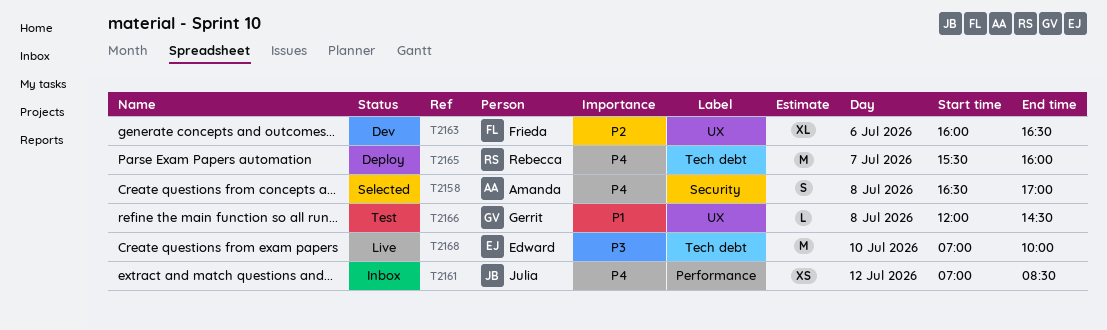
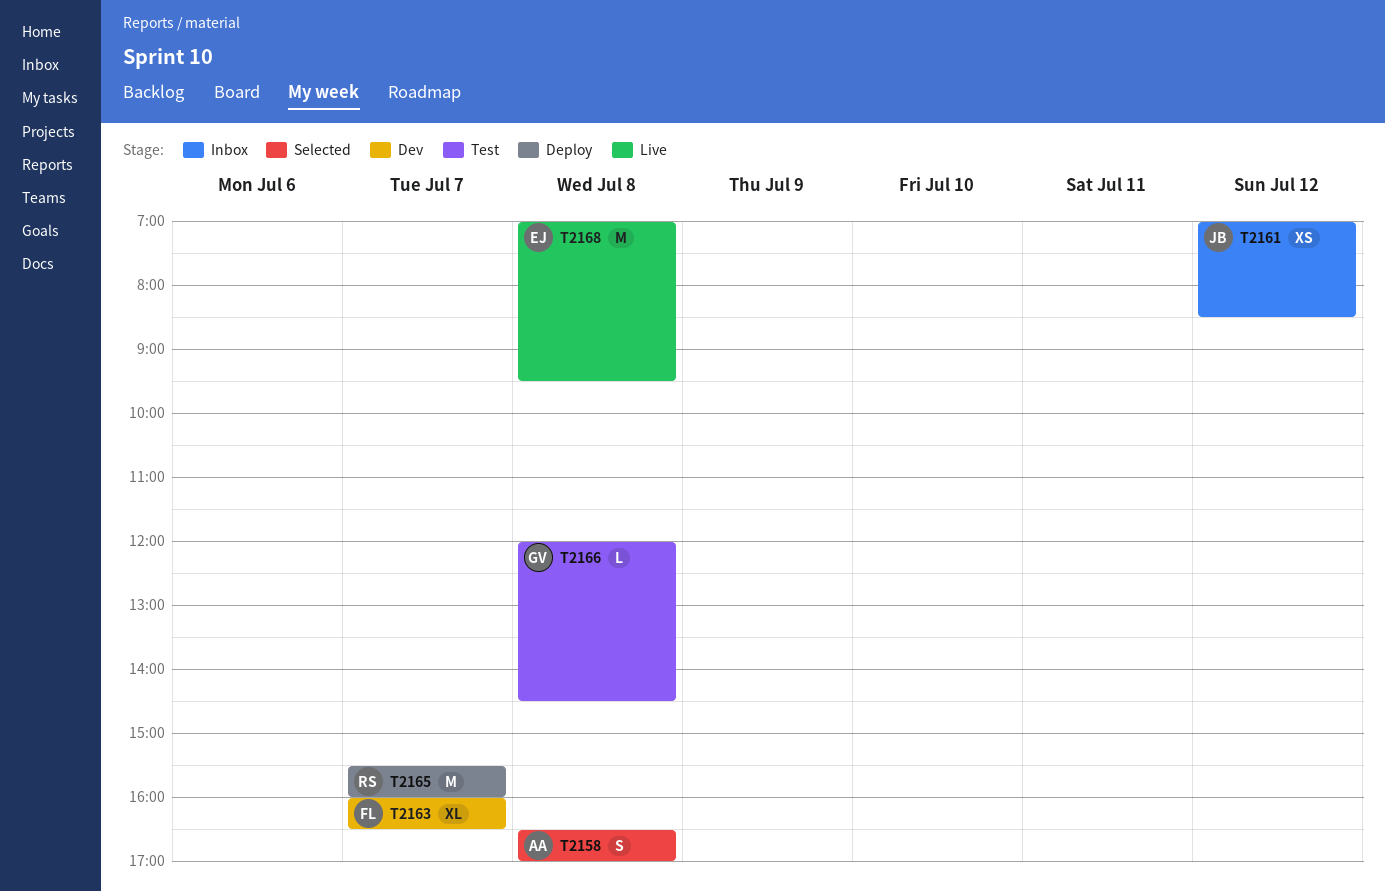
T2163, day: Jul 6 -> Jul 7
T2168, day: Jul 10 -> Jul 8
T2168, ends: 10:00 -> 09:30

